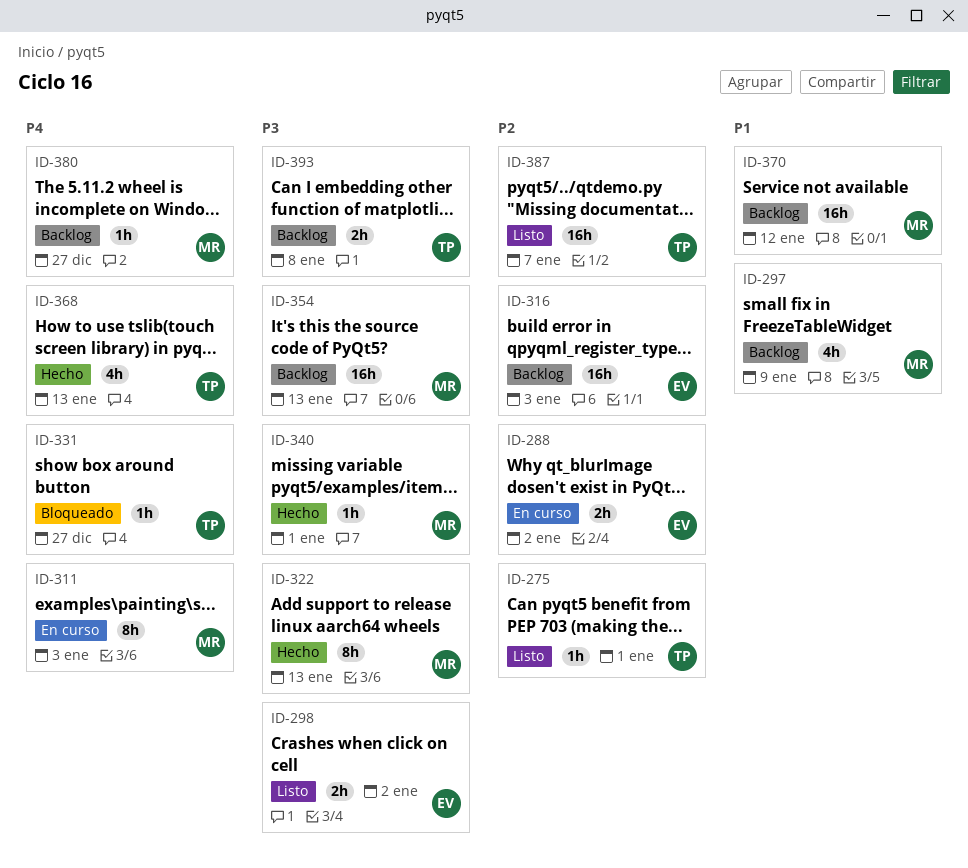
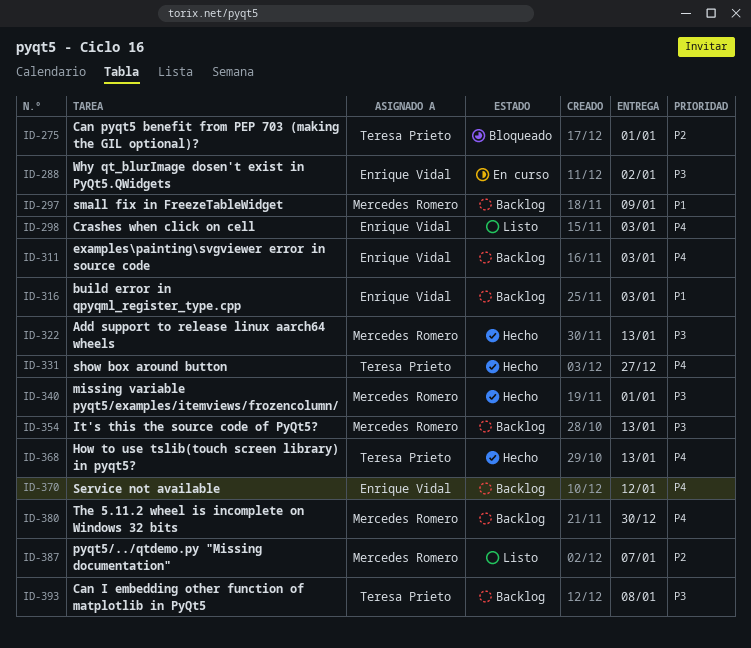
ID-275, status: Listo -> Bloqueado
ID-288, priority: P2 -> P3
ID-298, priority: P3 -> P4
ID-298, due: Jan 2 -> Jan 3
ID-311, status: En curso -> Backlog
ID-311, owner: Mercedes Romero -> Enrique Vidal
ID-316, priority: P2 -> P1
ID-331, status: Bloqueado -> Hecho
ID-370, owner: Mercedes Romero -> Enrique Vidal
ID-370, priority: P1 -> P4
ID-380, due: Dec 27 -> Dec 30
ID-387, owner: Teresa Prieto -> Mercedes Romero

